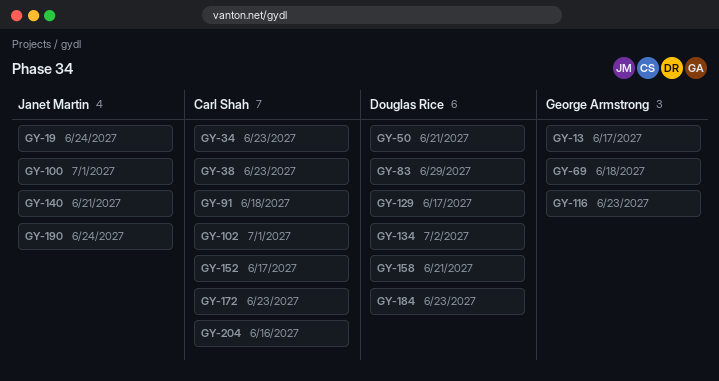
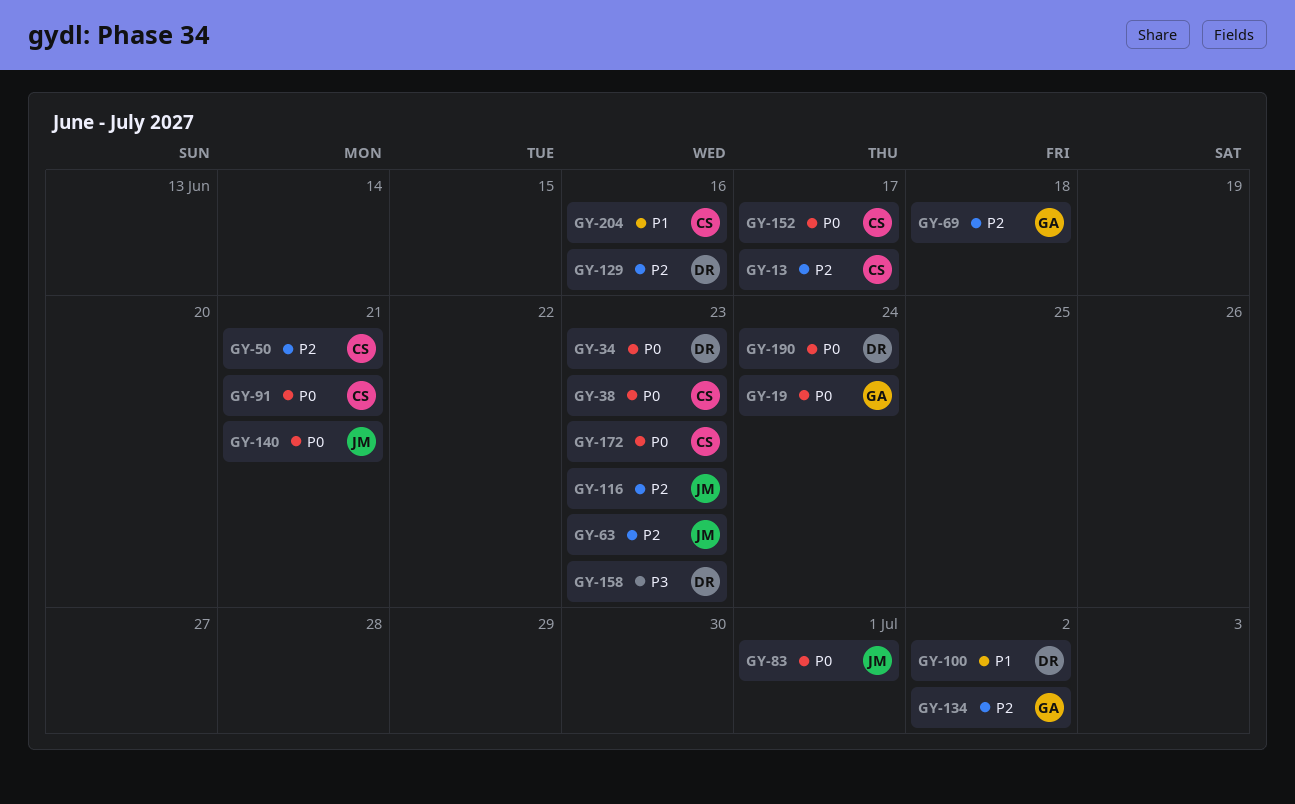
GY-13, owner: George Armstrong -> Carl Shah
GY-19, owner: Janet Martin -> George Armstrong
GY-34, owner: Carl Shah -> Douglas Rice
GY-50, owner: Douglas Rice -> Carl Shah
GY-63: none -> present
GY-83, owner: Douglas Rice -> Janet Martin
GY-83, due: Jun 29 -> Jul 1
GY-91, due: Jun 18 -> Jun 21
GY-100, owner: Janet Martin -> Douglas Rice
GY-100, due: Jul 1 -> Jul 2
GY-102: present -> none
GY-116, owner: George Armstrong -> Janet Martin
GY-129, due: Jun 17 -> Jun 16
GY-134, owner: Douglas Rice -> George Armstrong
GY-158, due: Jun 21 -> Jun 23
GY-184: present -> none
GY-190, owner: Janet Martin -> Douglas Rice

